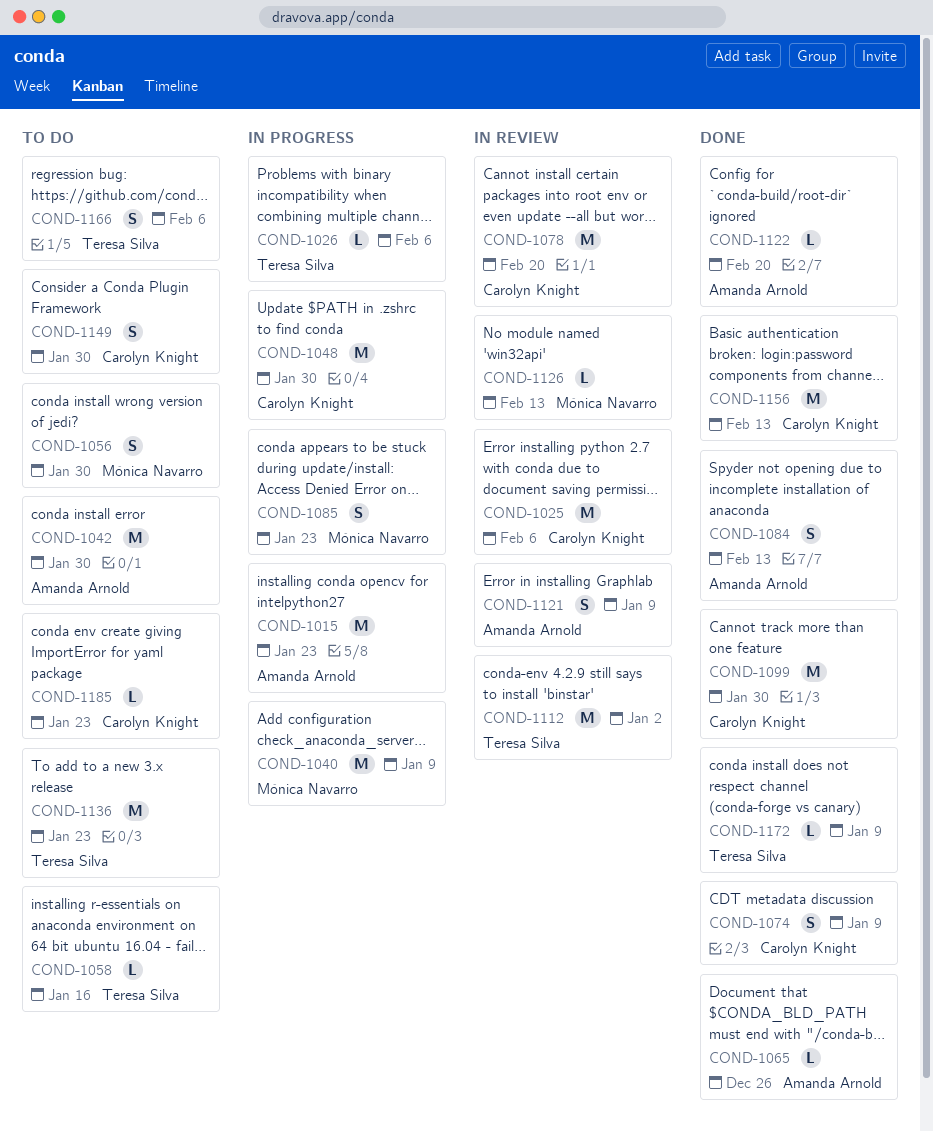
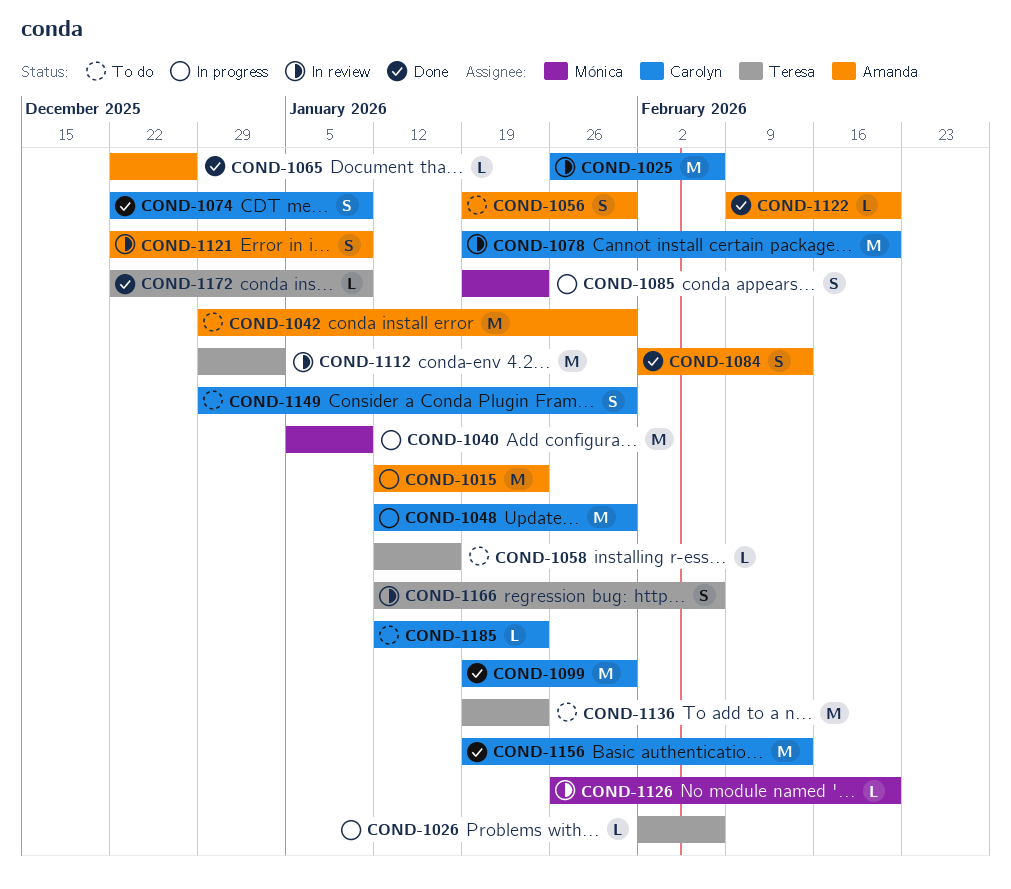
COND-1056, owner: Mónica Navarro -> Amanda Arnold
COND-1126, due: Feb 13 -> Feb 20
COND-1166, status: To do -> In review

